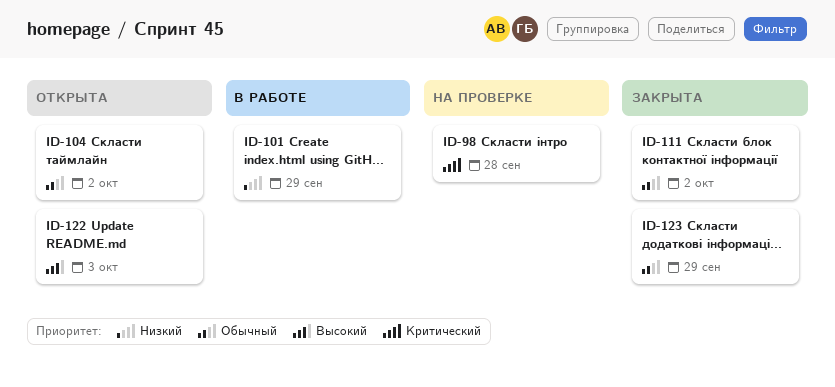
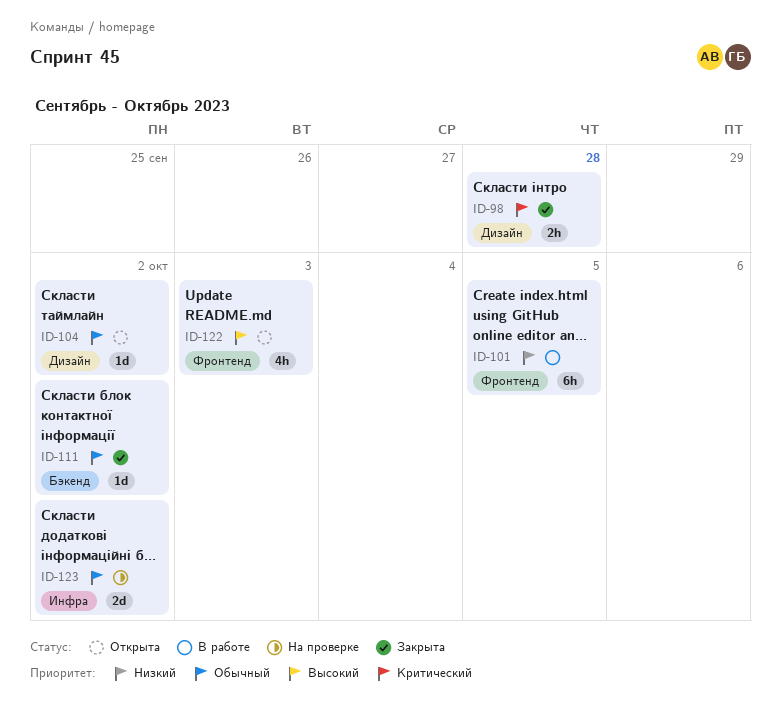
ID-98, status: На проверке -> Закрыта
ID-101, due: Sep 29 -> Oct 5
ID-123, status: Закрыта -> На проверке
ID-123, due: Sep 29 -> Oct 2

